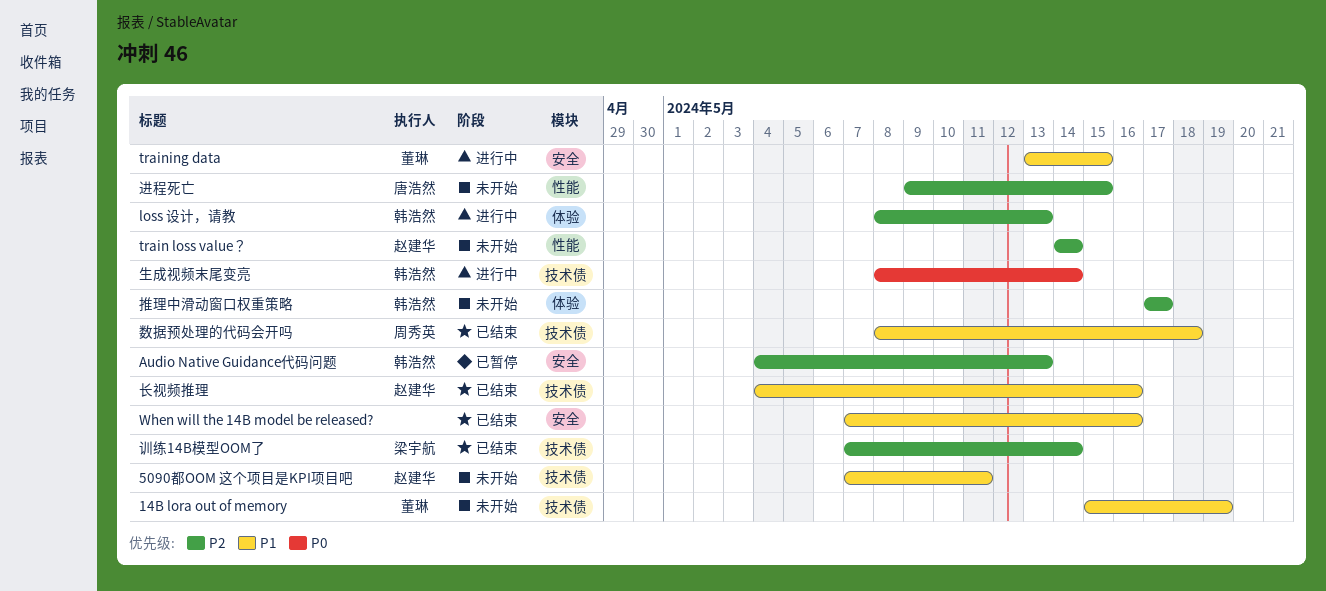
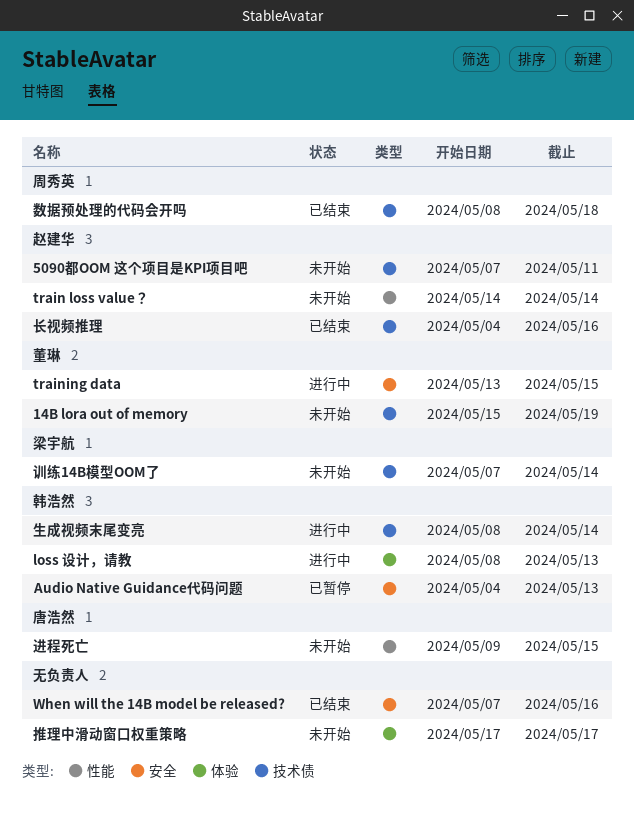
推理中滑动窗口权重策略, owner: 韩浩然 -> none
训练14B模型OOM了, status: 已结束 -> 未开始

